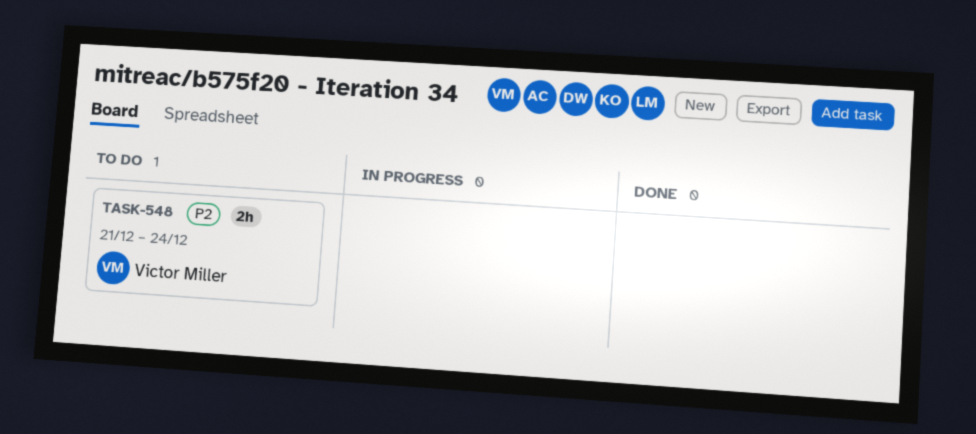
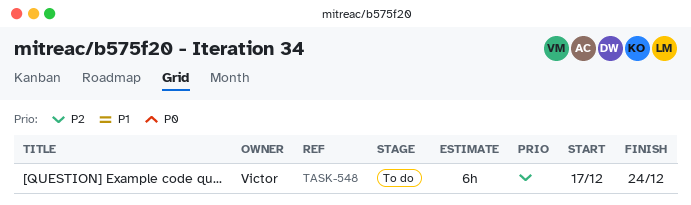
TASK-548, estimate: 2h -> 6h
TASK-548, start: Dec 21 -> Dec 17

